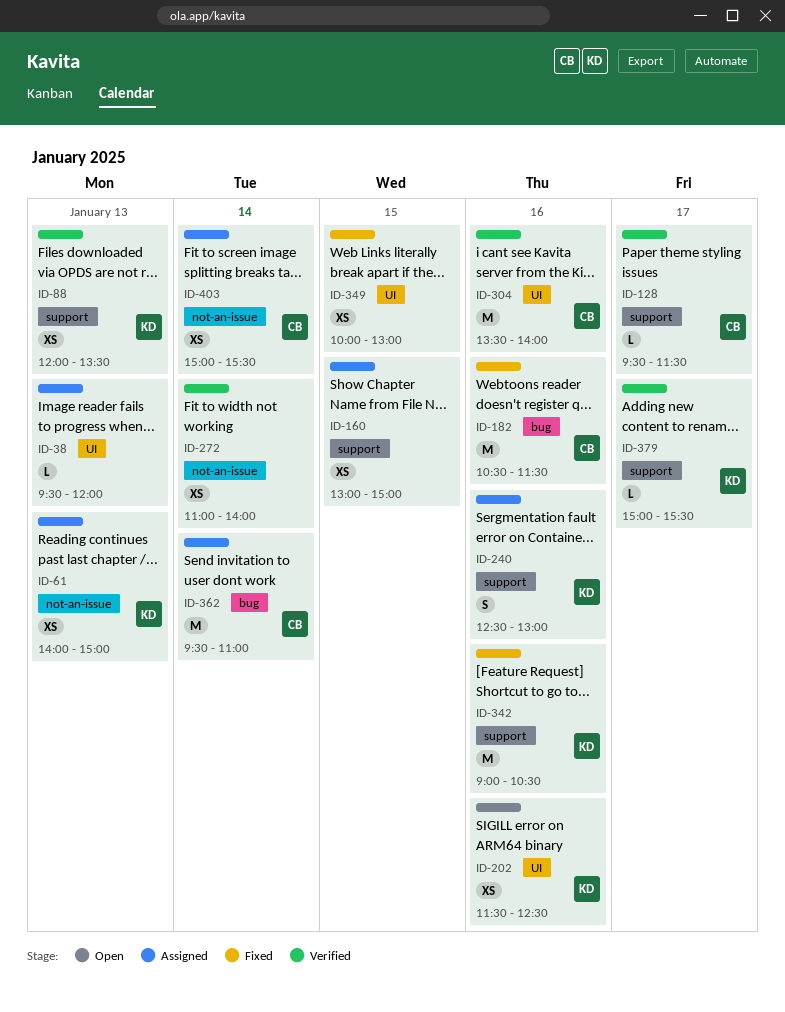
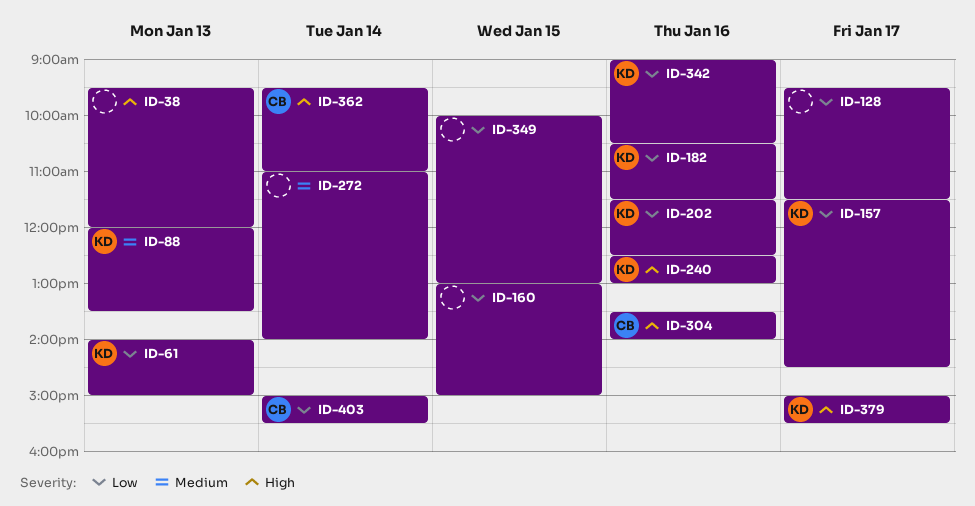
ID-128, owner: CB -> none
ID-157: none -> present
ID-182, owner: CB -> KD

